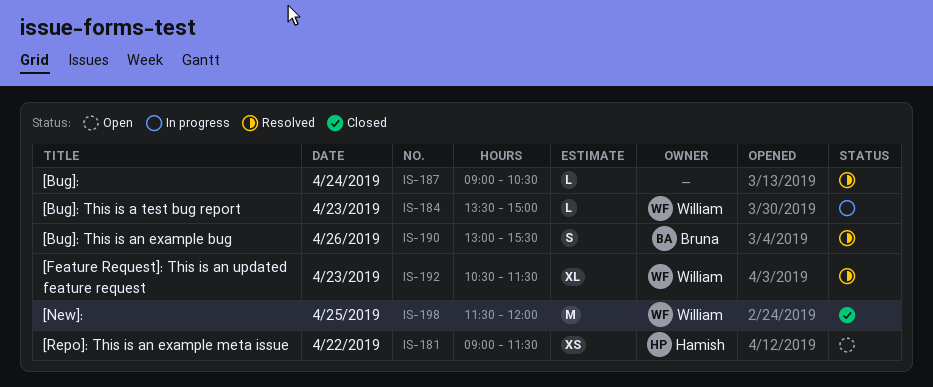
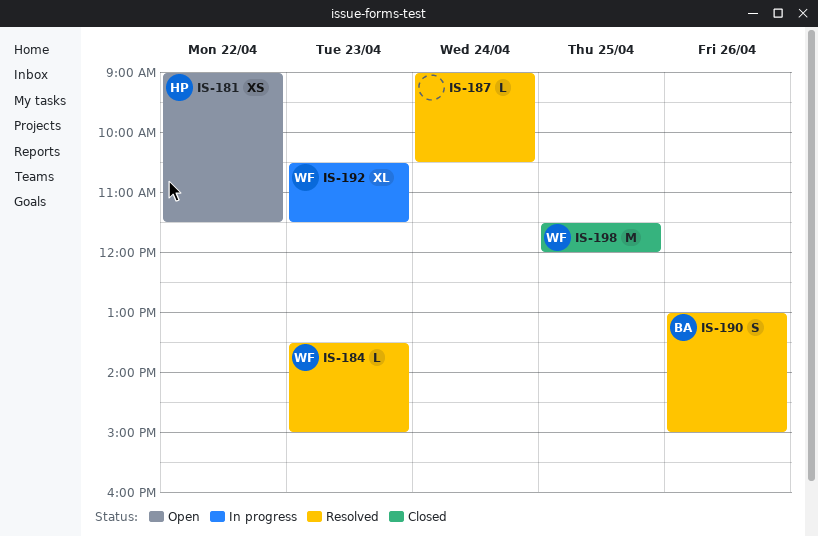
IS-184, status: In progress -> Resolved
IS-190, ends: 15:30 -> 15:00
IS-192, status: Resolved -> In progress

